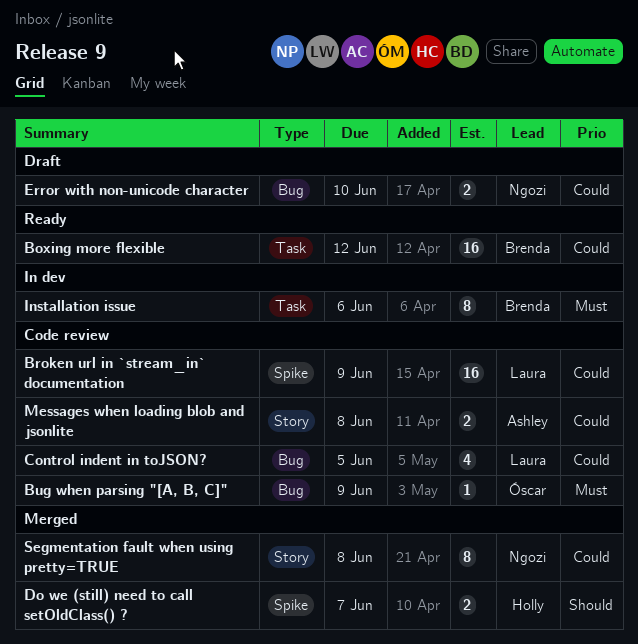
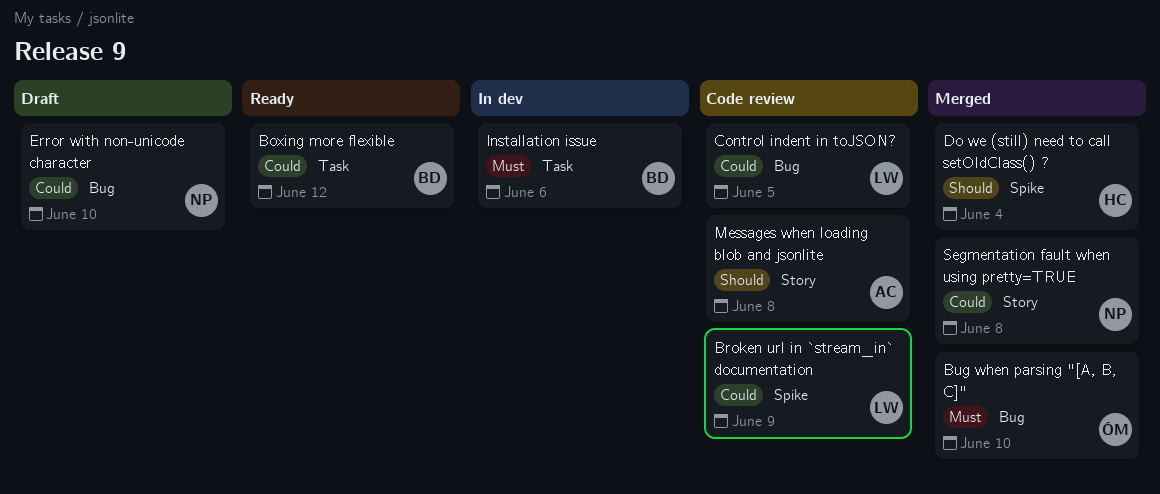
Bug when parsing "[A, B, C]", status: Code review -> Merged
Bug when parsing "[A, B, C]", due: Jun 9 -> Jun 10
Do we (still) need to call setOldClass() ?, due: Jun 7 -> Jun 4
Messages when loading blob and jsonlite, priority: Could -> Should

